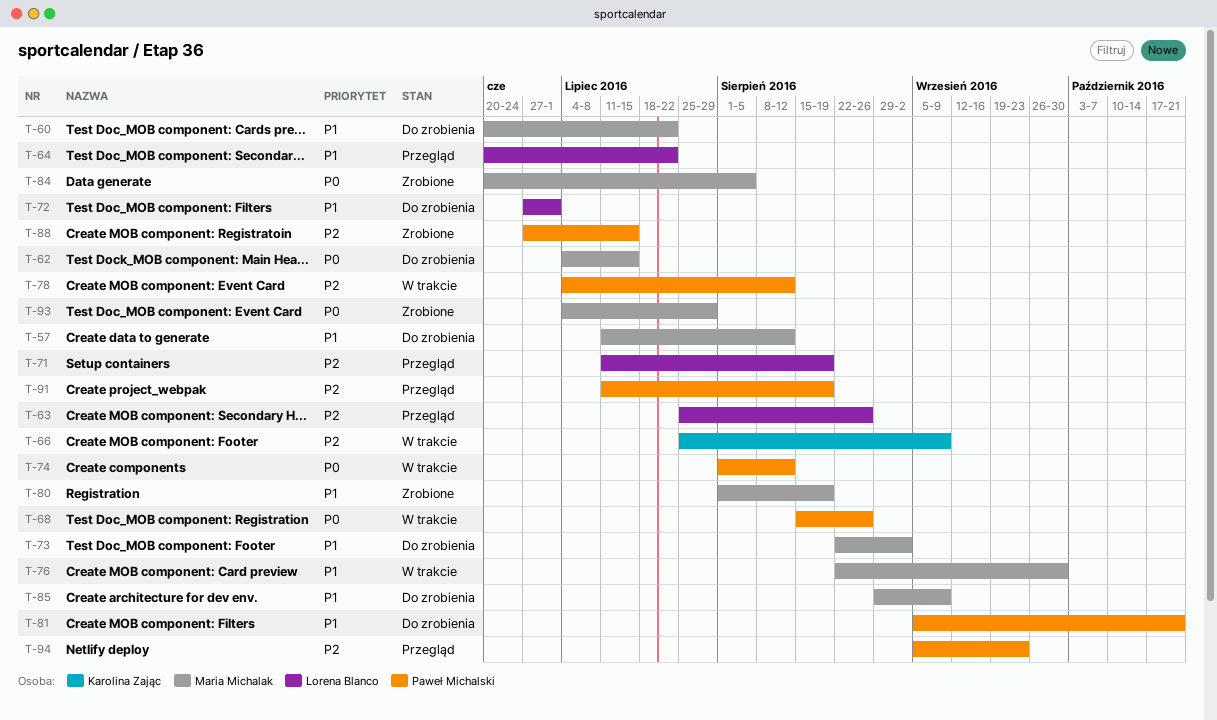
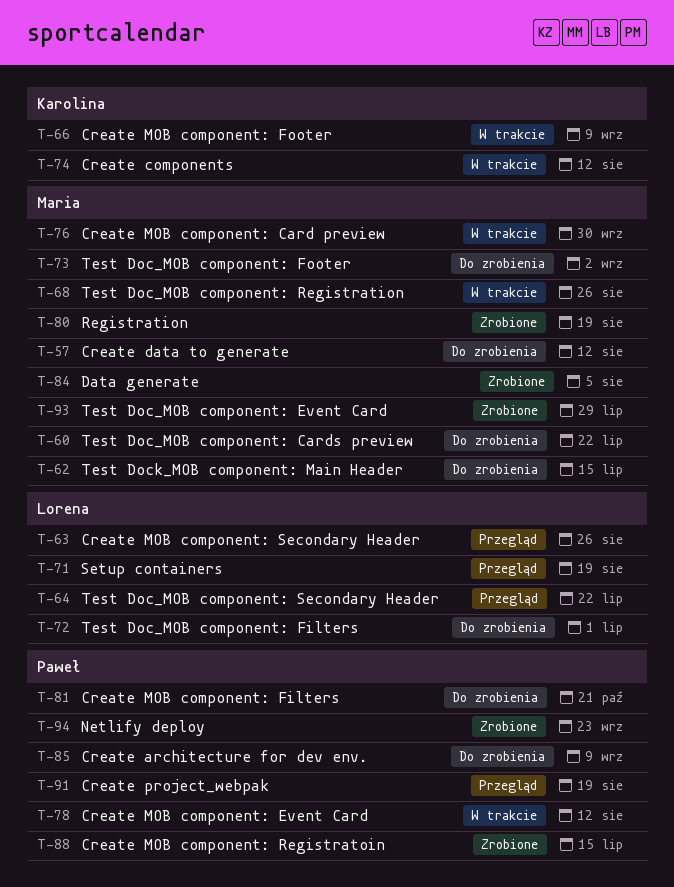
T-68, owner: Paweł Michalski -> Maria Michalak
T-74, owner: Paweł Michalski -> Karolina Zając
T-85, owner: Maria Michalak -> Paweł Michalski
T-94, status: Przegląd -> Zrobione

